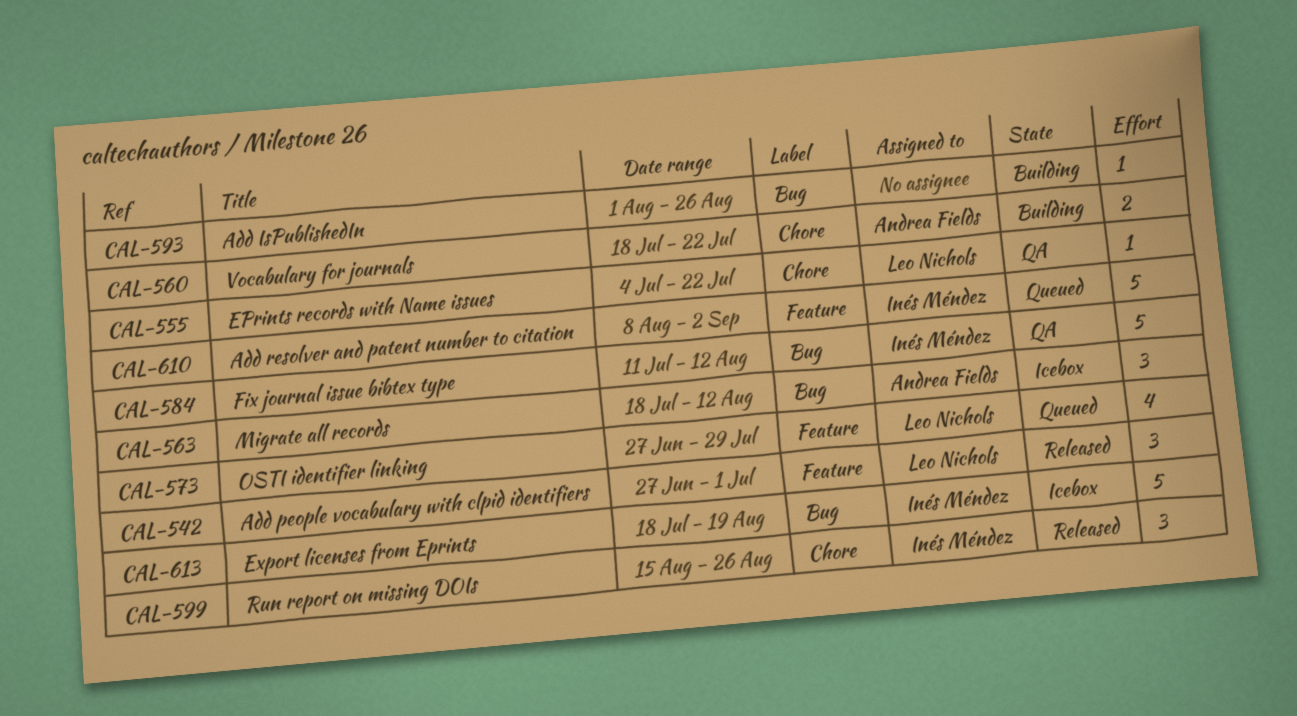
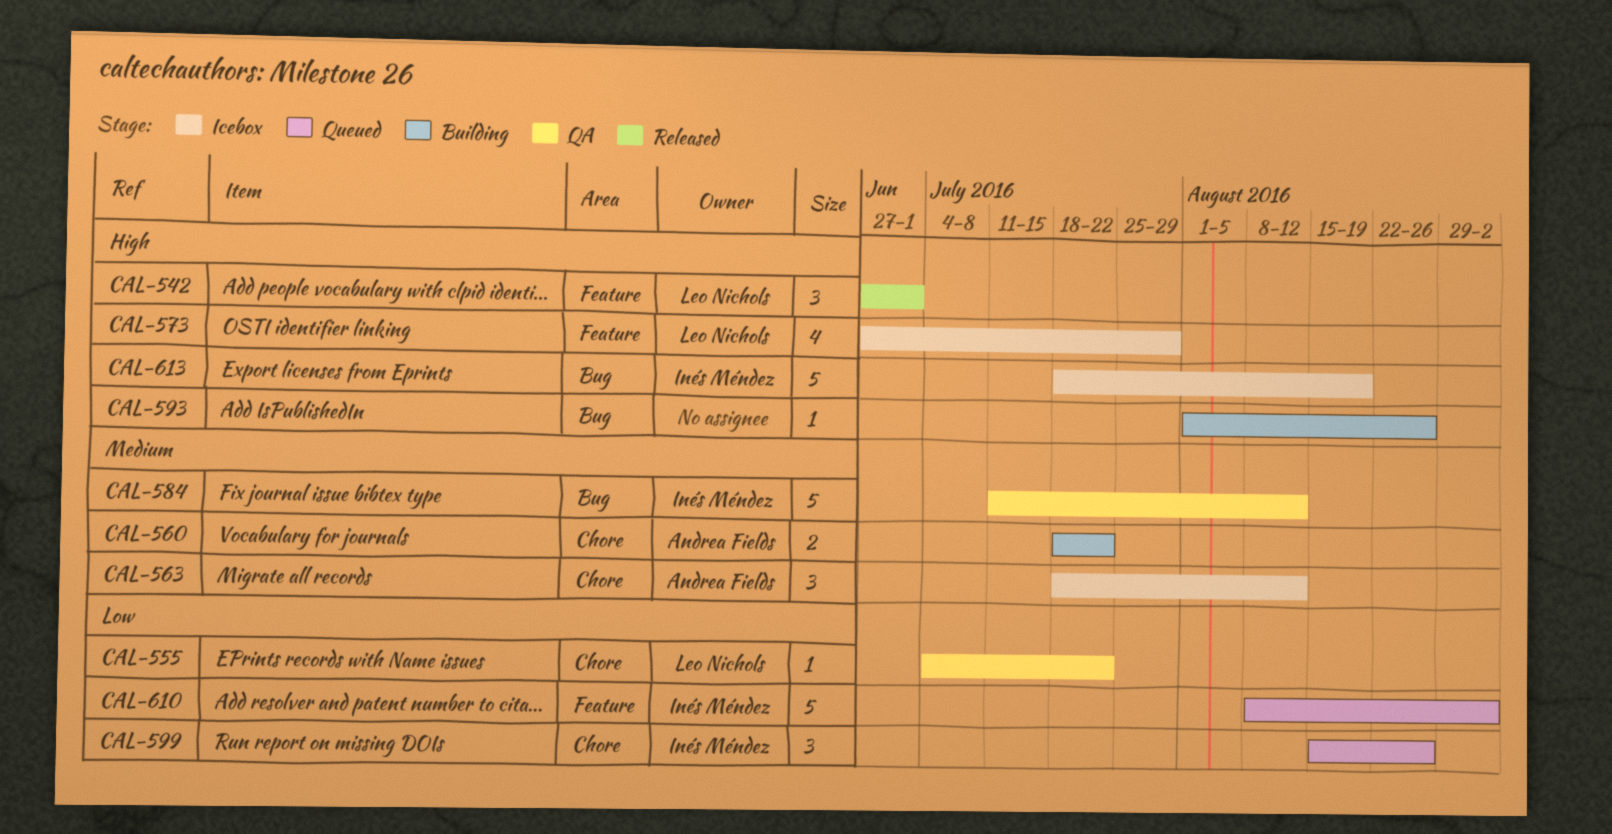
CAL-563, label: Bug -> Chore
CAL-573, status: Queued -> Icebox
CAL-599, status: Released -> Queued

